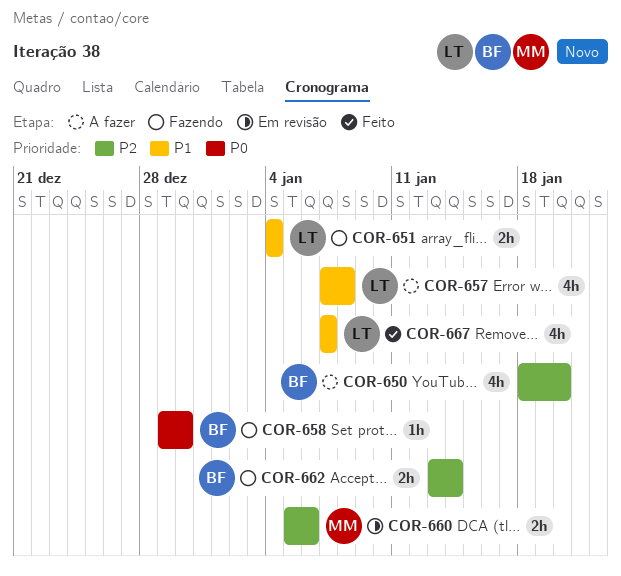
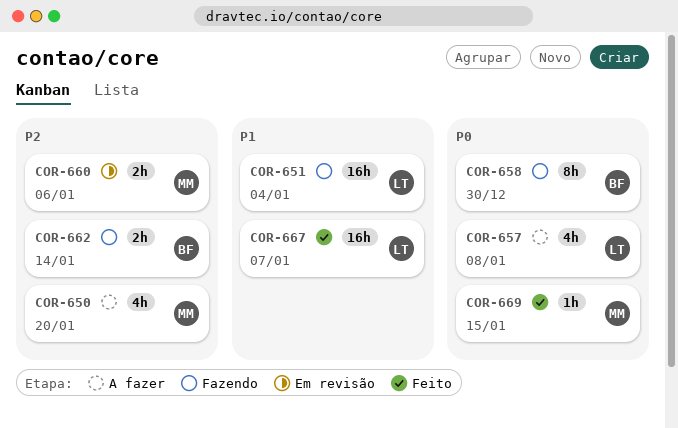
COR-650, owner: BF -> MM
COR-651, estimate: 2h -> 16h
COR-657, priority: P1 -> P0
COR-658, estimate: 1h -> 8h
COR-667, estimate: 4h -> 16h
COR-669: none -> present

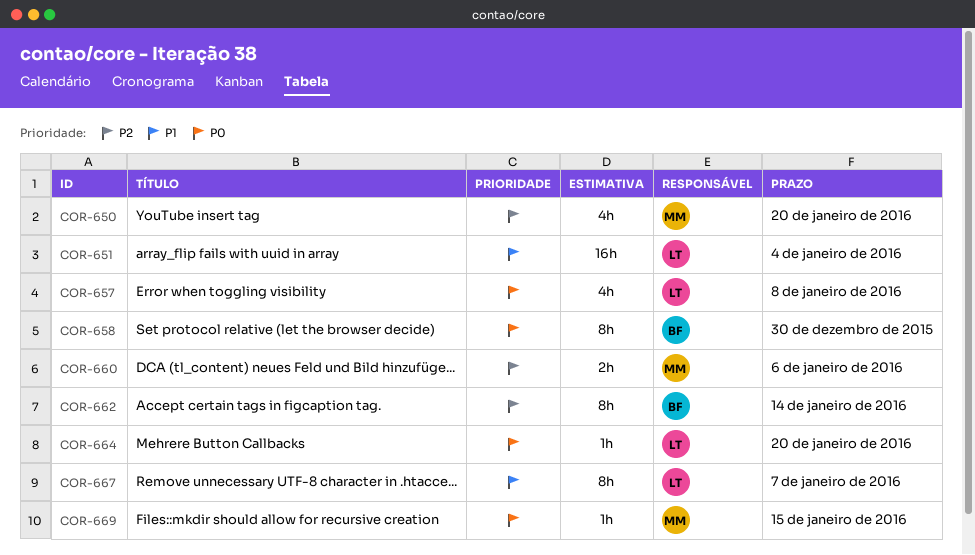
COR-662, estimate: 2h -> 8h
COR-664: none -> present
COR-667, estimate: 16h -> 8h

